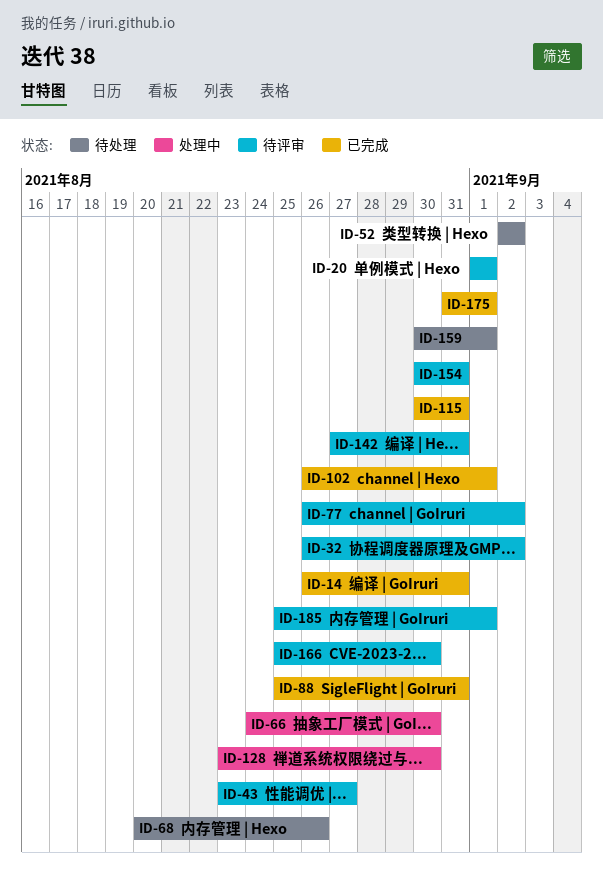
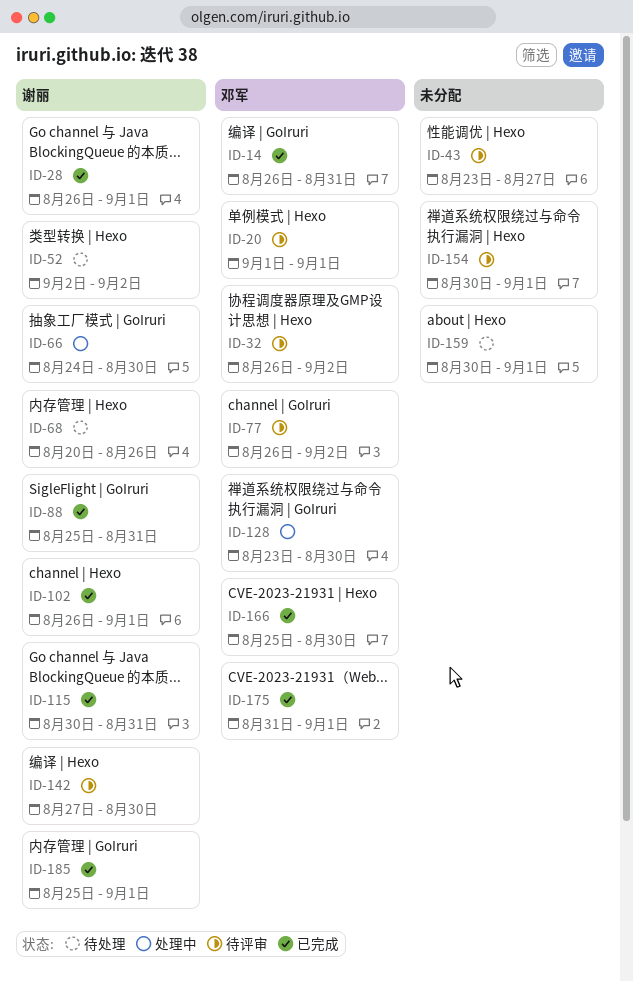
ID-28: none -> present
ID-142, due: Aug 31 -> Aug 30
ID-154, due: Aug 31 -> Sep 1
ID-166, status: 待评审 -> 已完成
ID-185, status: 待评审 -> 已完成

